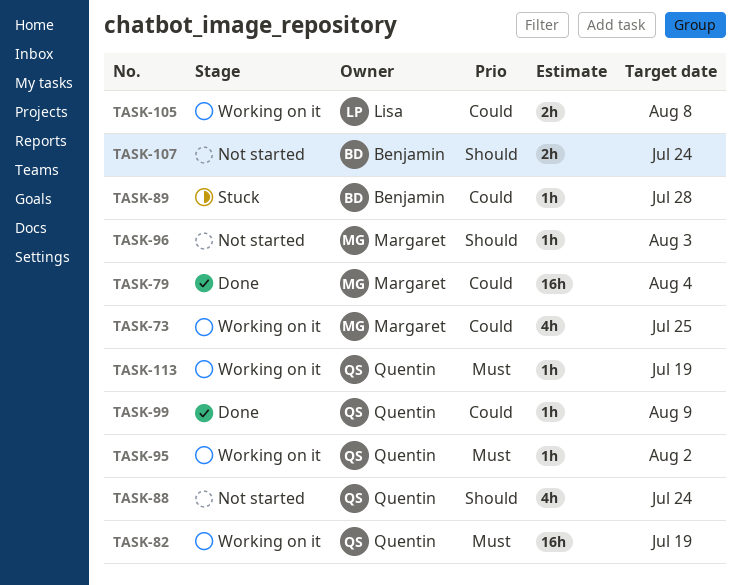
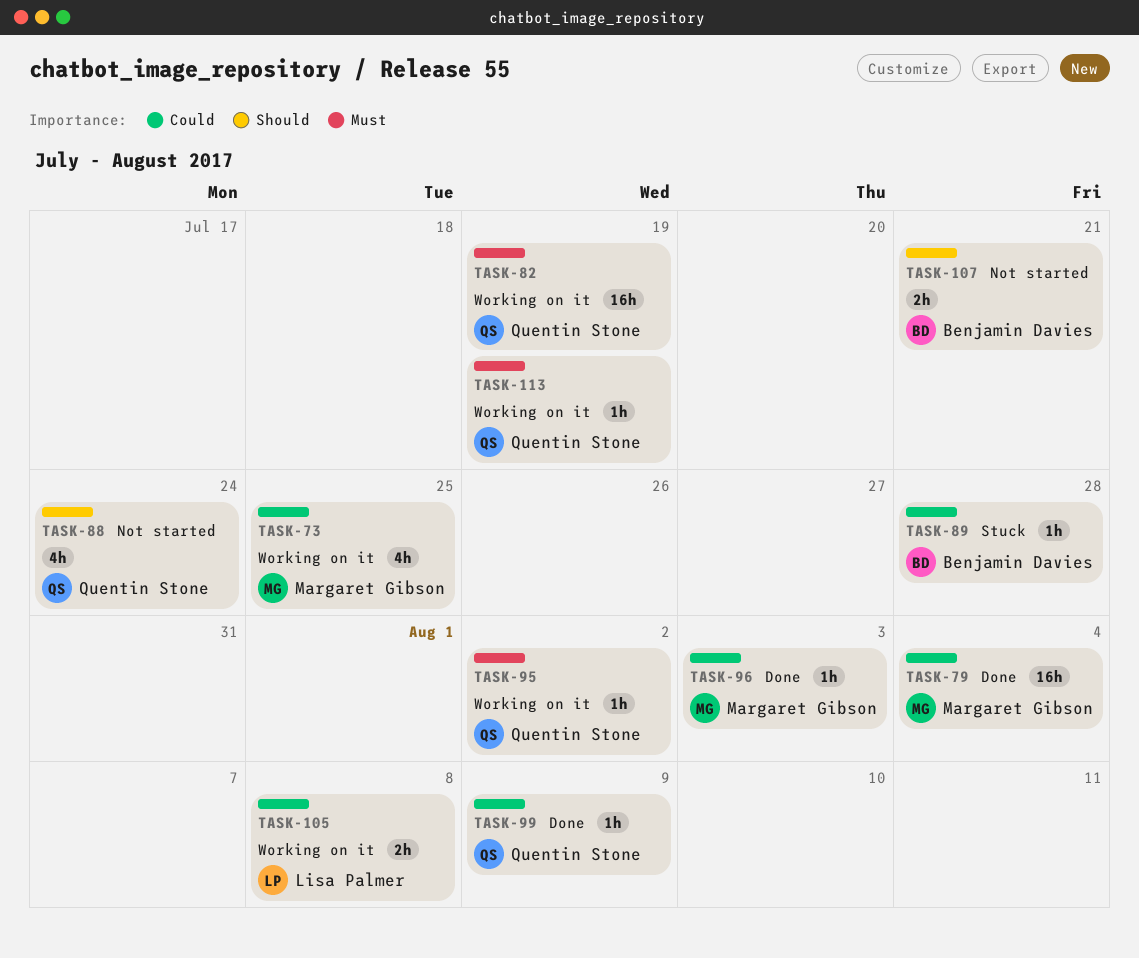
TASK-96, status: Not started -> Done
TASK-96, priority: Should -> Could
TASK-107, due: Jul 24 -> Jul 21

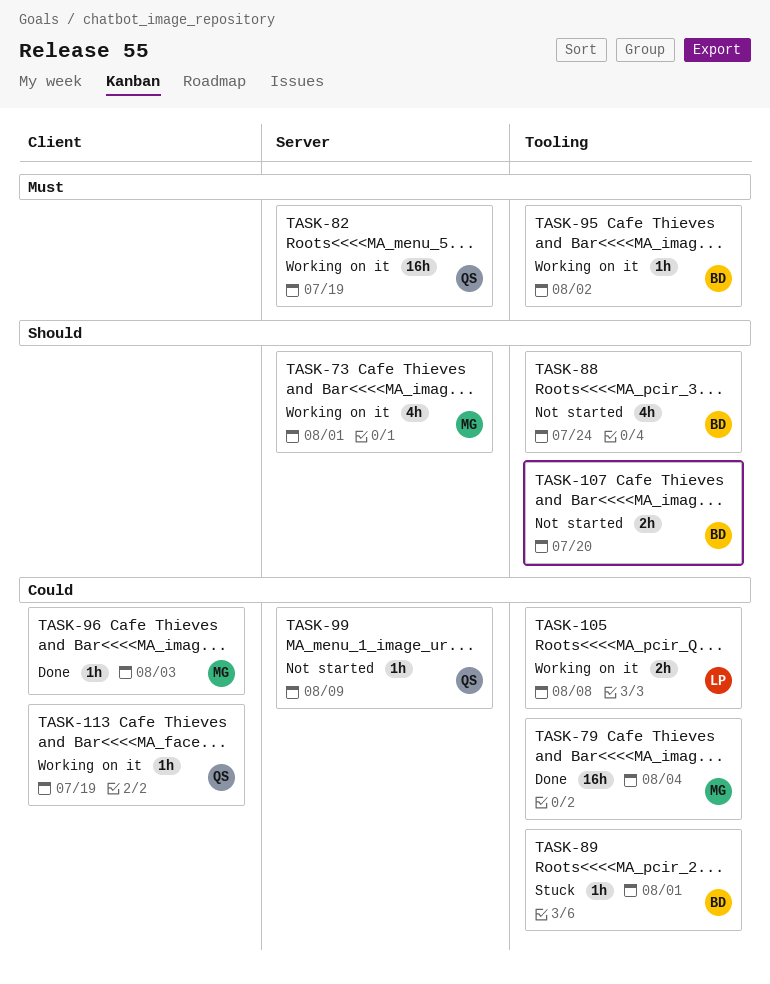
TASK-73, priority: Could -> Should
TASK-73, due: Jul 25 -> Aug 1
TASK-88, owner: Quentin Stone -> Benjamin Davies
TASK-89, due: Jul 28 -> Aug 1
TASK-95, owner: Quentin Stone -> Benjamin Davies
TASK-99, status: Done -> Not started
TASK-107, due: Jul 21 -> Jul 20
TASK-113, priority: Must -> Could

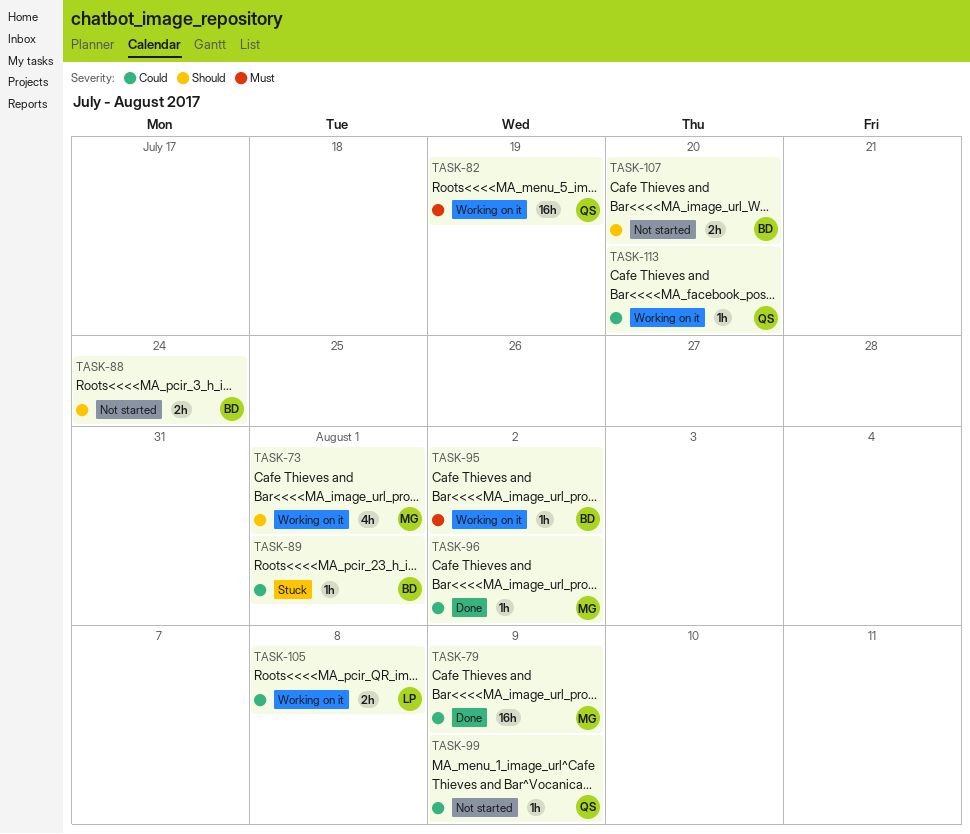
TASK-79, due: Aug 4 -> Aug 9
TASK-88, estimate: 4h -> 2h
TASK-96, due: Aug 3 -> Aug 2
TASK-113, due: Jul 19 -> Jul 20

